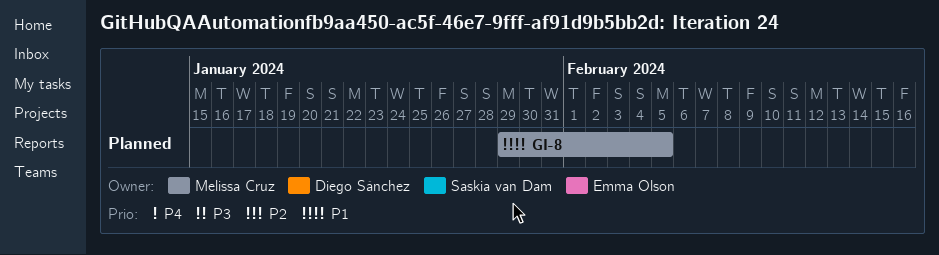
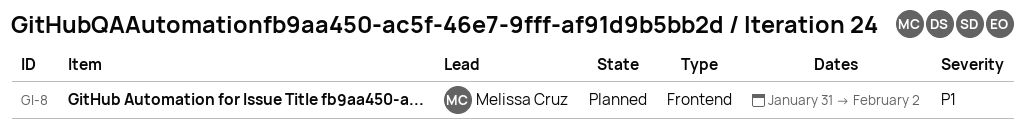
GI-8, start: Jan 29 -> Jan 31
GI-8, due: Feb 5 -> Feb 2

